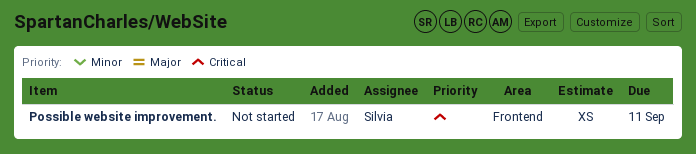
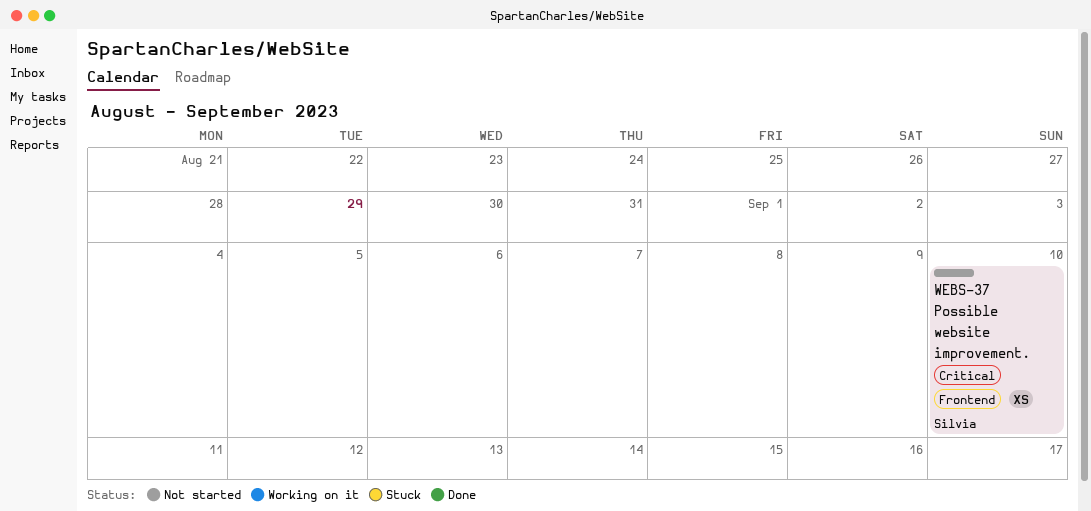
Possible website improvement., due: Sep 11 -> Sep 10

